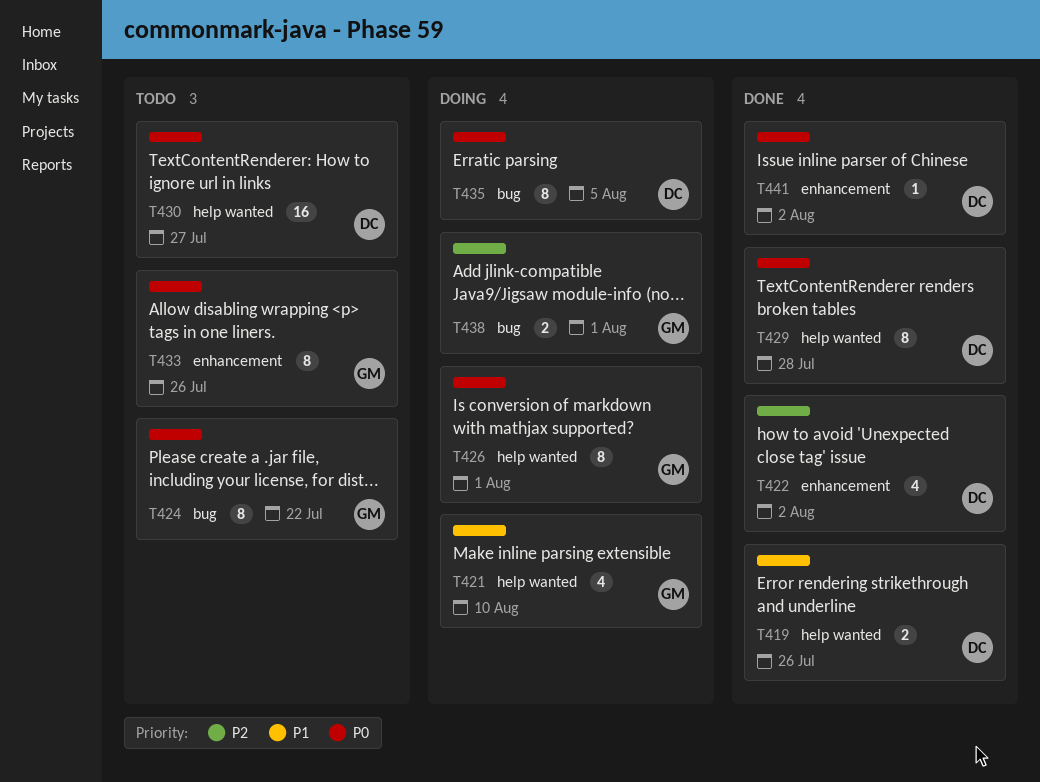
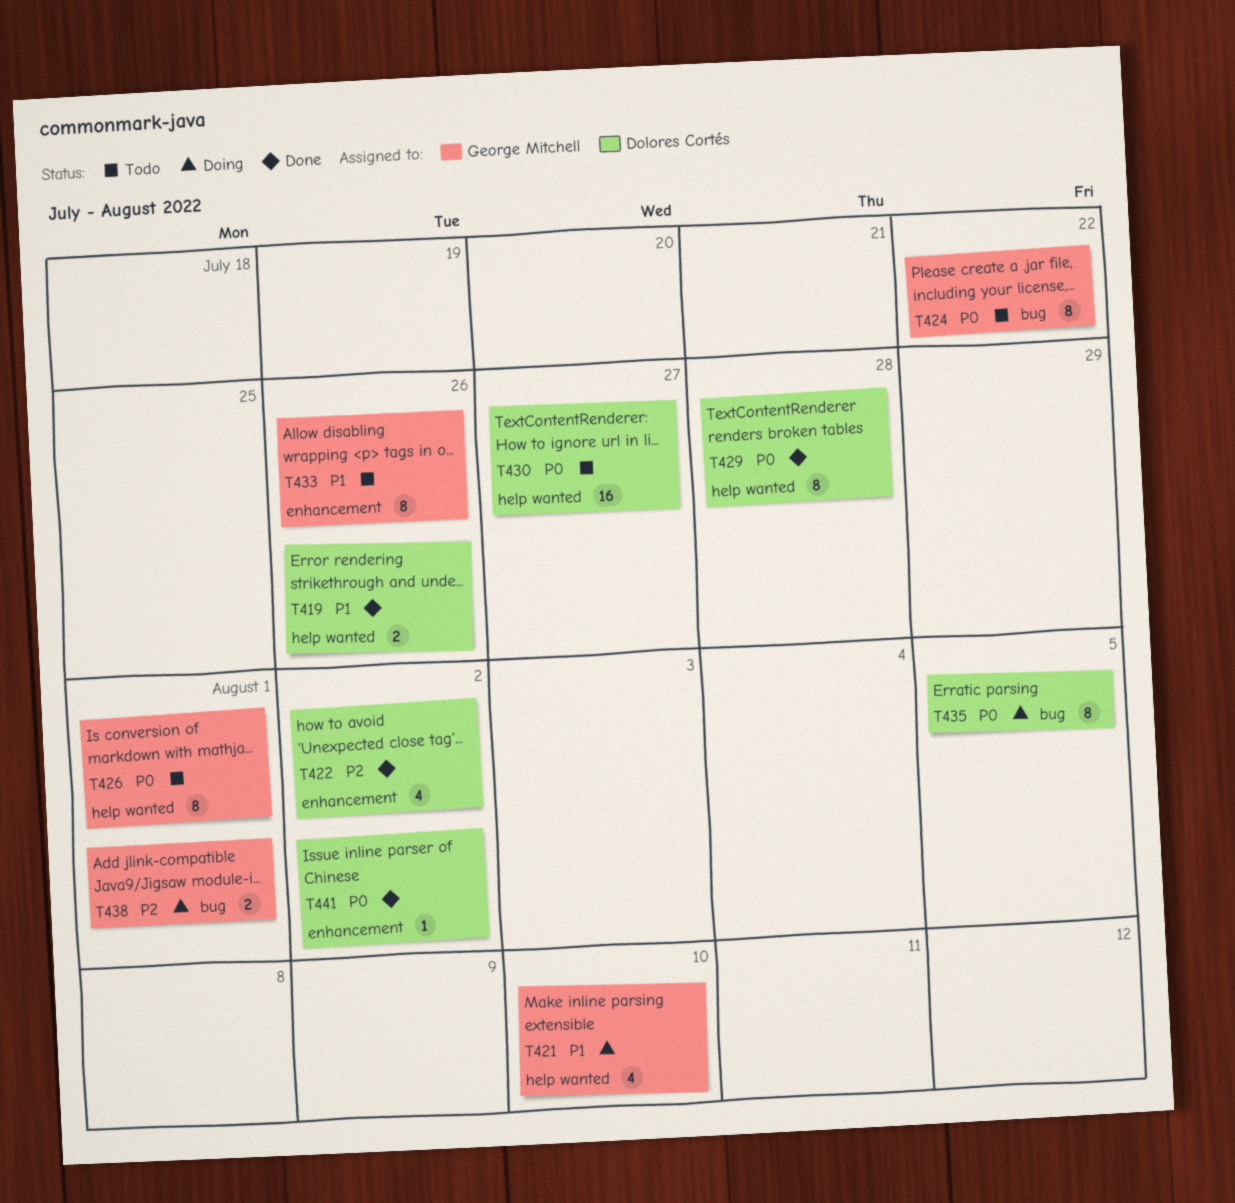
T426, status: Doing -> Todo
T433, priority: P0 -> P1

